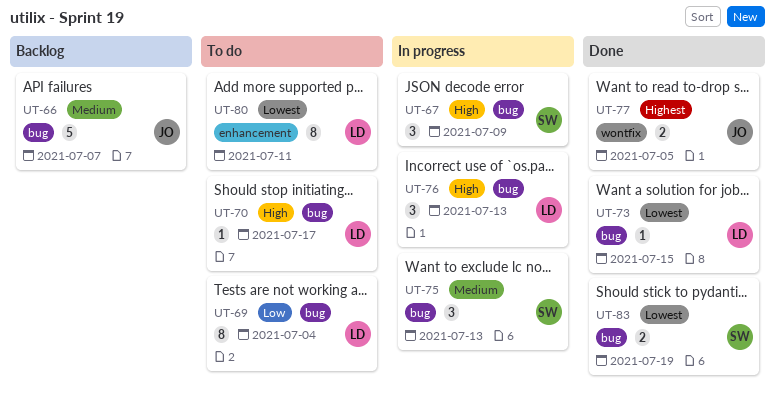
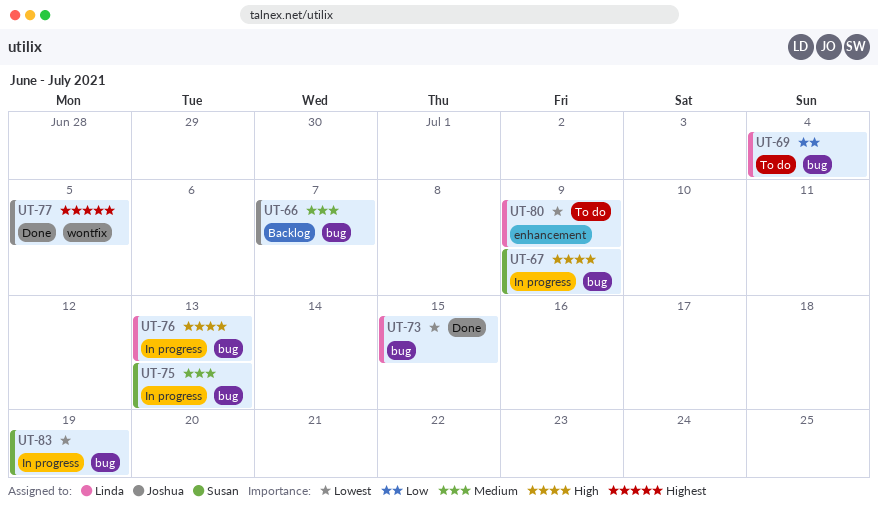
UT-70: present -> none
UT-80, due: Jul 11 -> Jul 9
UT-83, status: Done -> In progress

